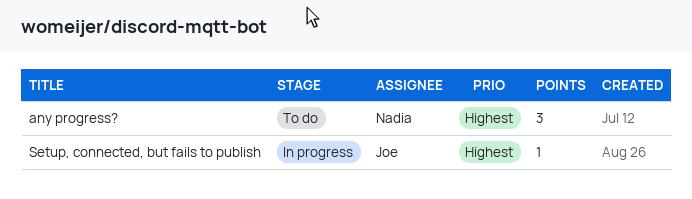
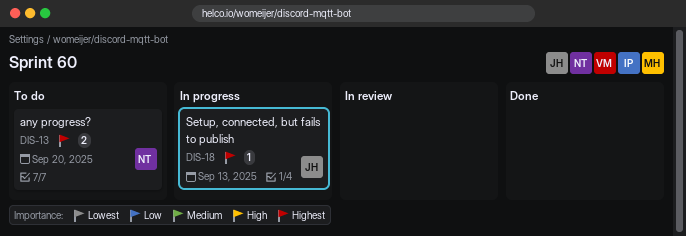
any progress?, estimate: 3 -> 2

